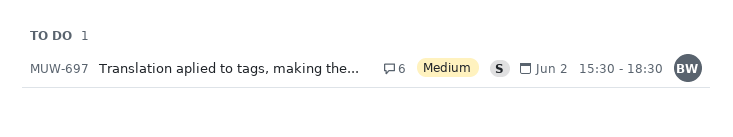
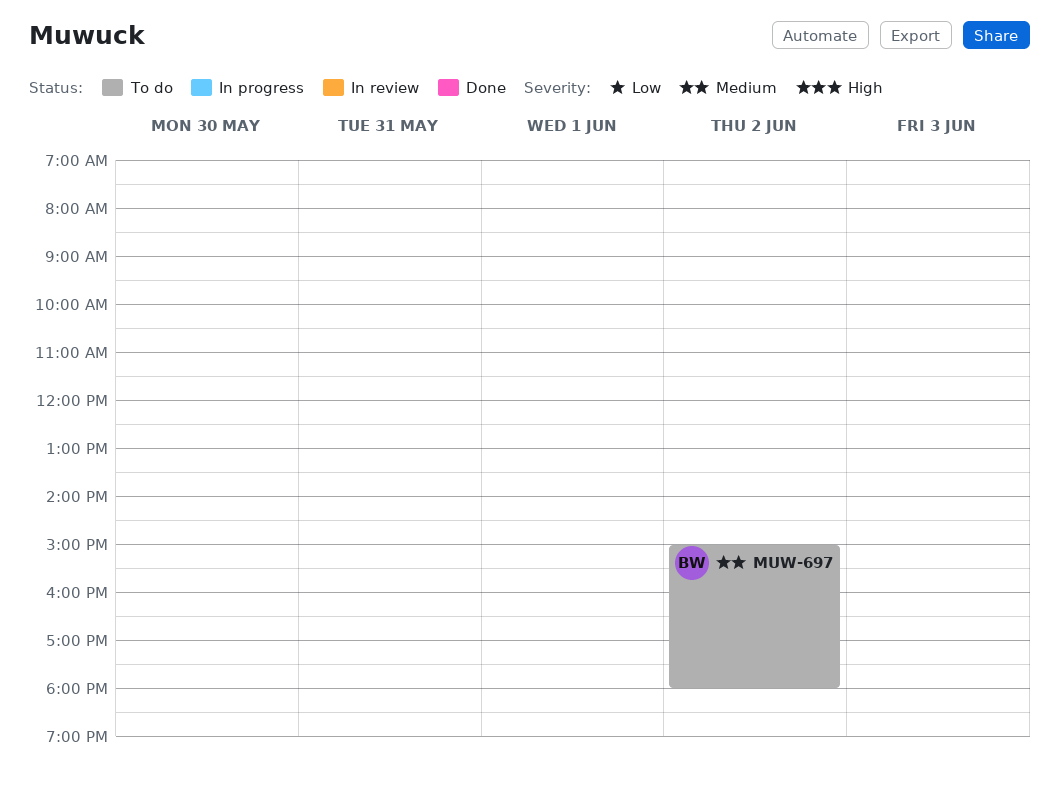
MUW-697, begins: 15:30 -> 15:00
MUW-697, ends: 18:30 -> 18:00

